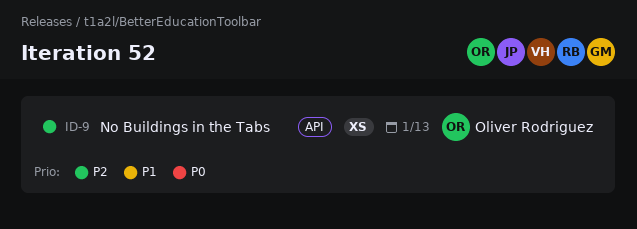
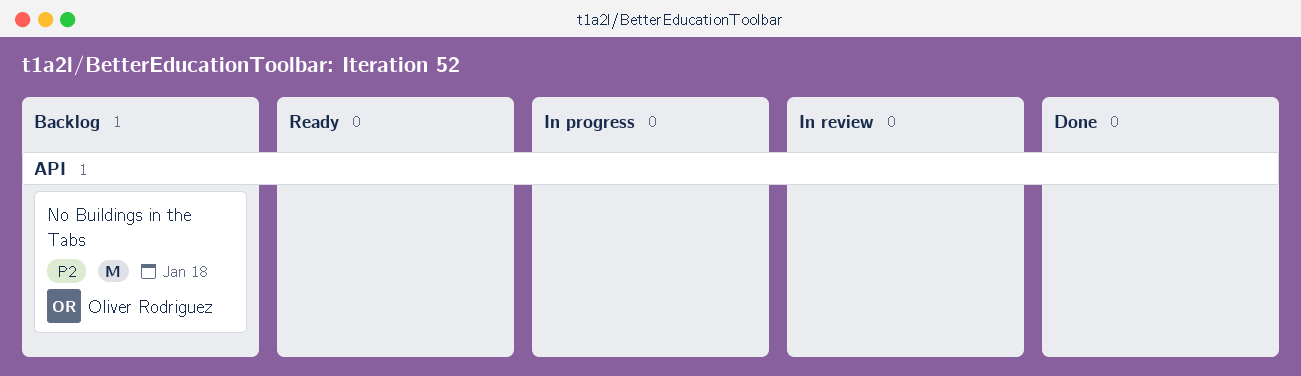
No Buildings in the Tabs, estimate: XS -> M
No Buildings in the Tabs, due: Jan 13 -> Jan 18

